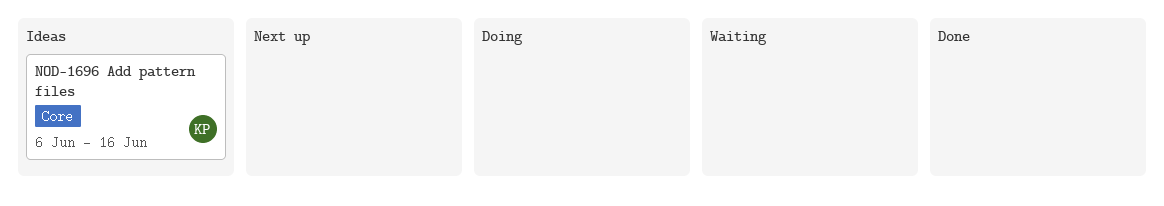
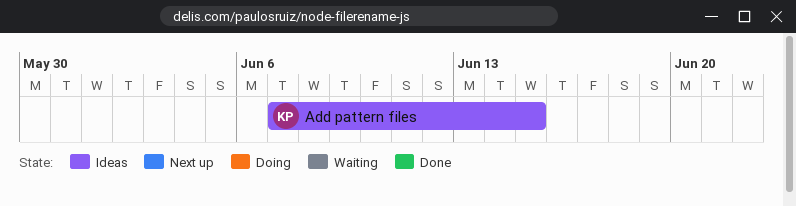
Add pattern files, start: Jun 6 -> Jun 7
Add pattern files, due: Jun 16 -> Jun 15

